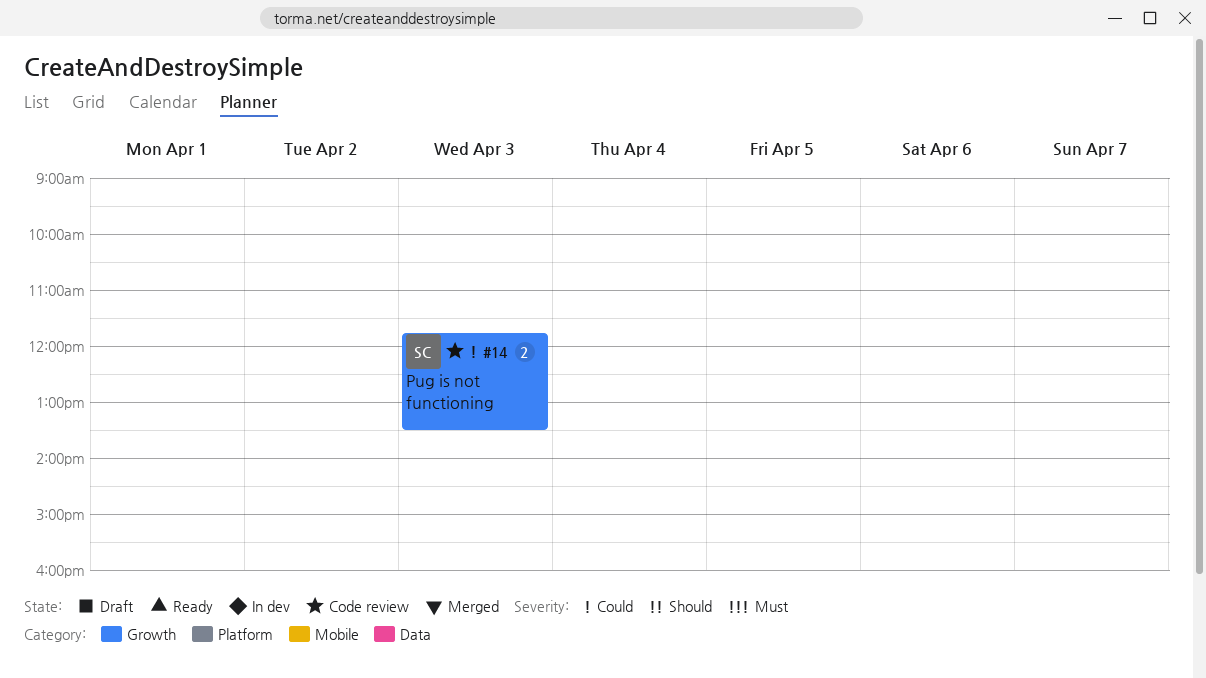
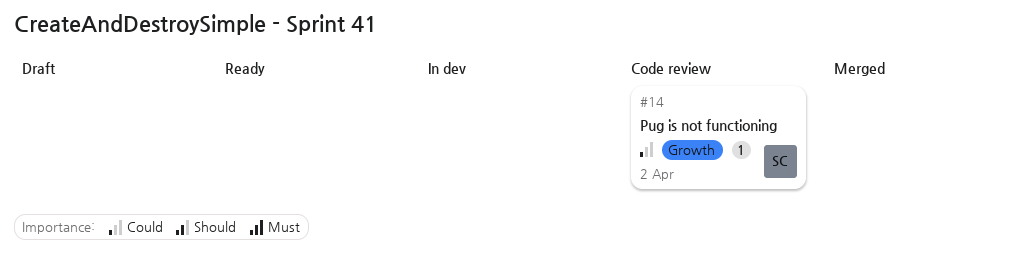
#14, estimate: 2 -> 1
#14, day: Apr 3 -> Apr 2

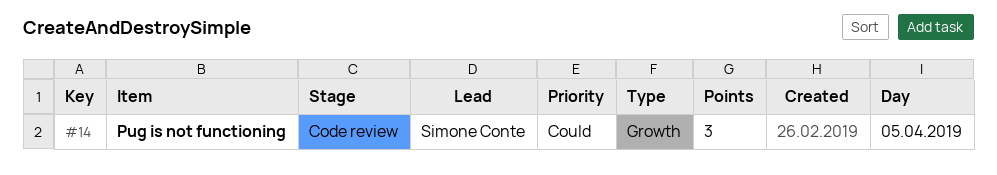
#14, estimate: 1 -> 3
#14, day: Apr 2 -> Apr 5

